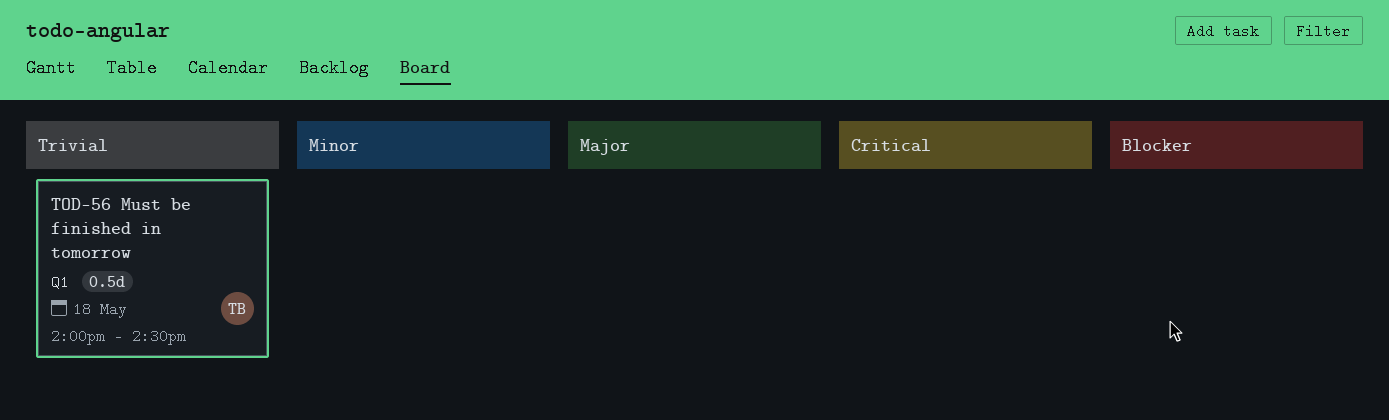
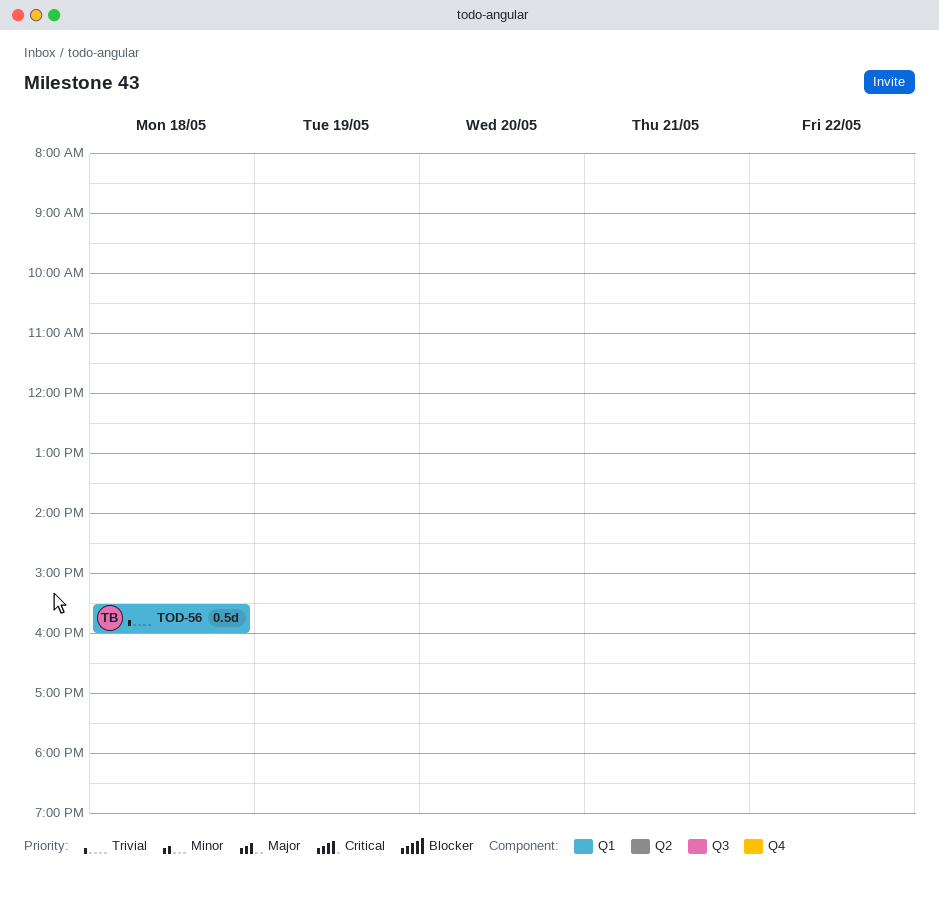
TOD-56, begins: 14:00 -> 15:30
TOD-56, ends: 14:30 -> 16:00

